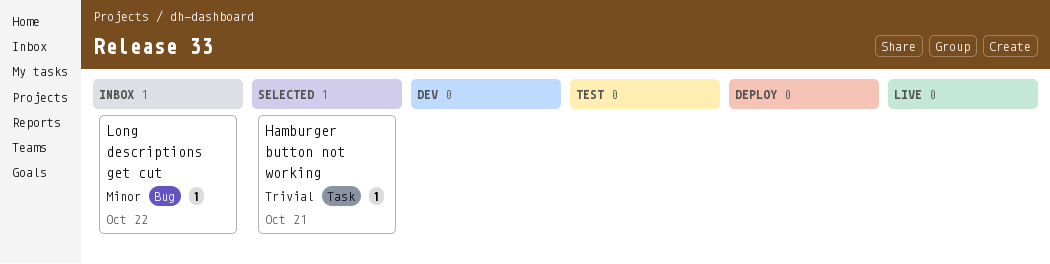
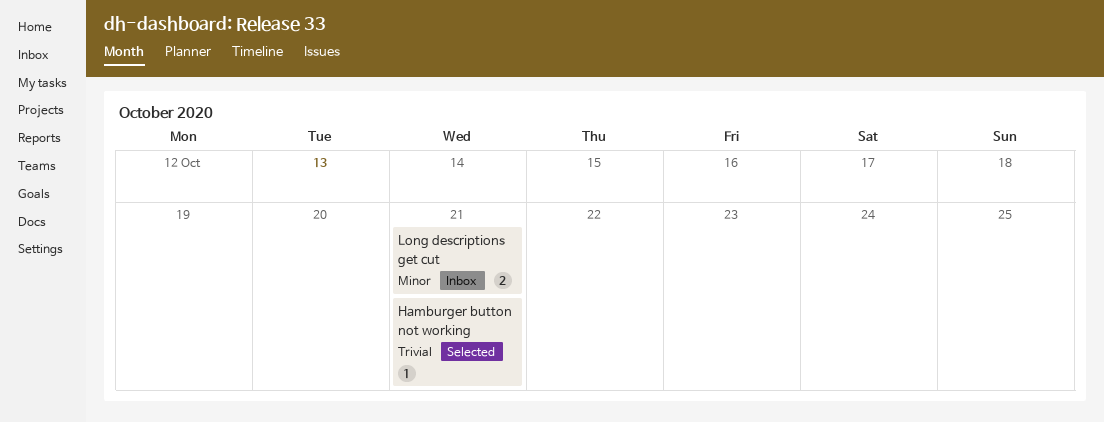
Long descriptions get cut, estimate: 1 -> 2
Long descriptions get cut, due: Oct 22 -> Oct 21

